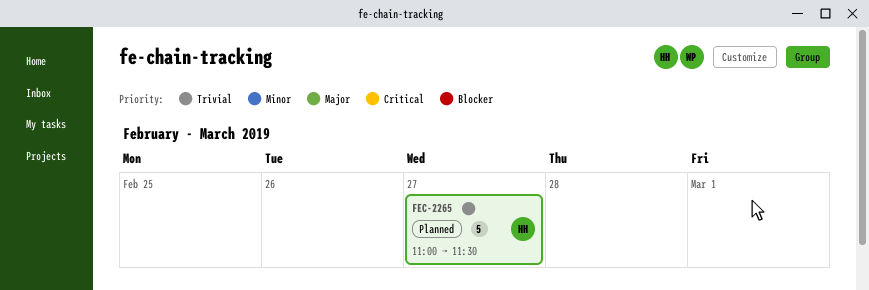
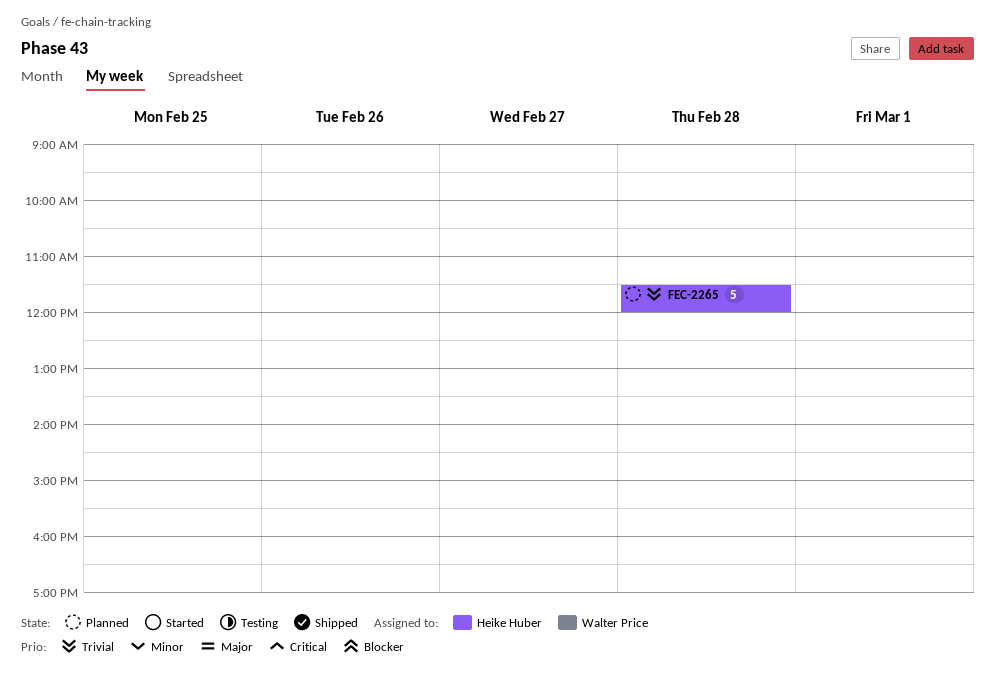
FEC-2265, day: Feb 27 -> Feb 28
FEC-2265, begins: 11:00 -> 11:30
FEC-2265, ends: 11:30 -> 12:00

